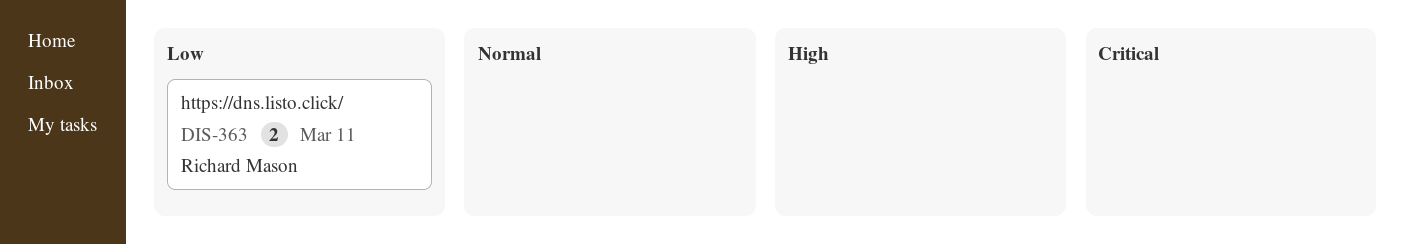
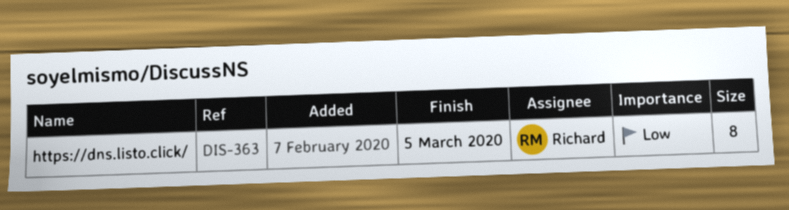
DIS-363, estimate: 2 -> 8
DIS-363, due: Mar 11 -> Mar 5

